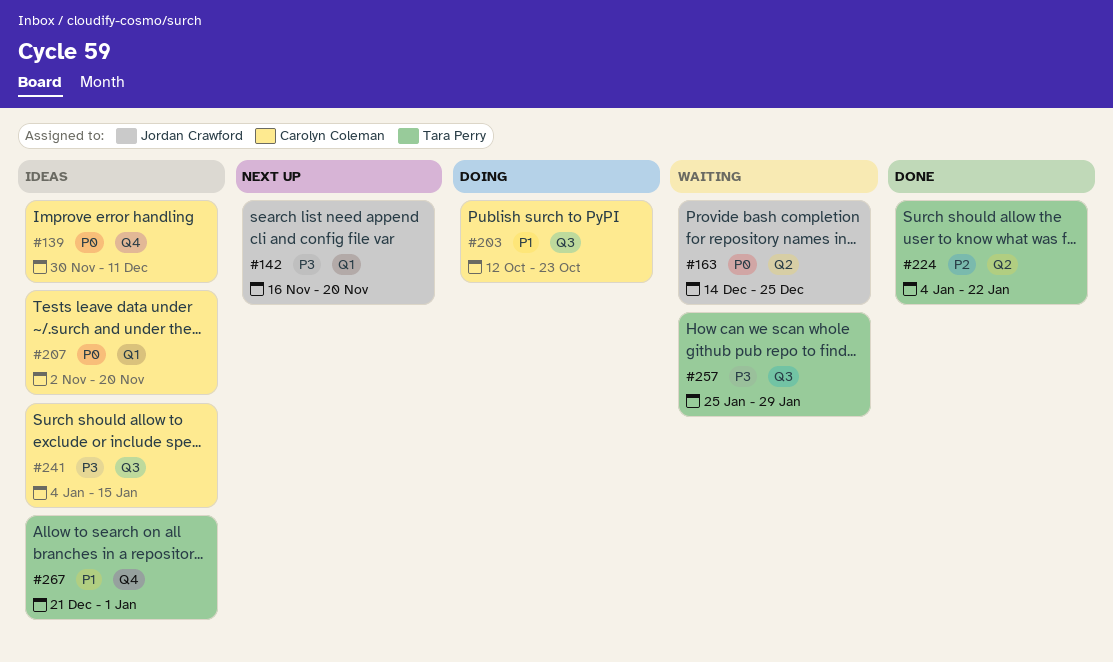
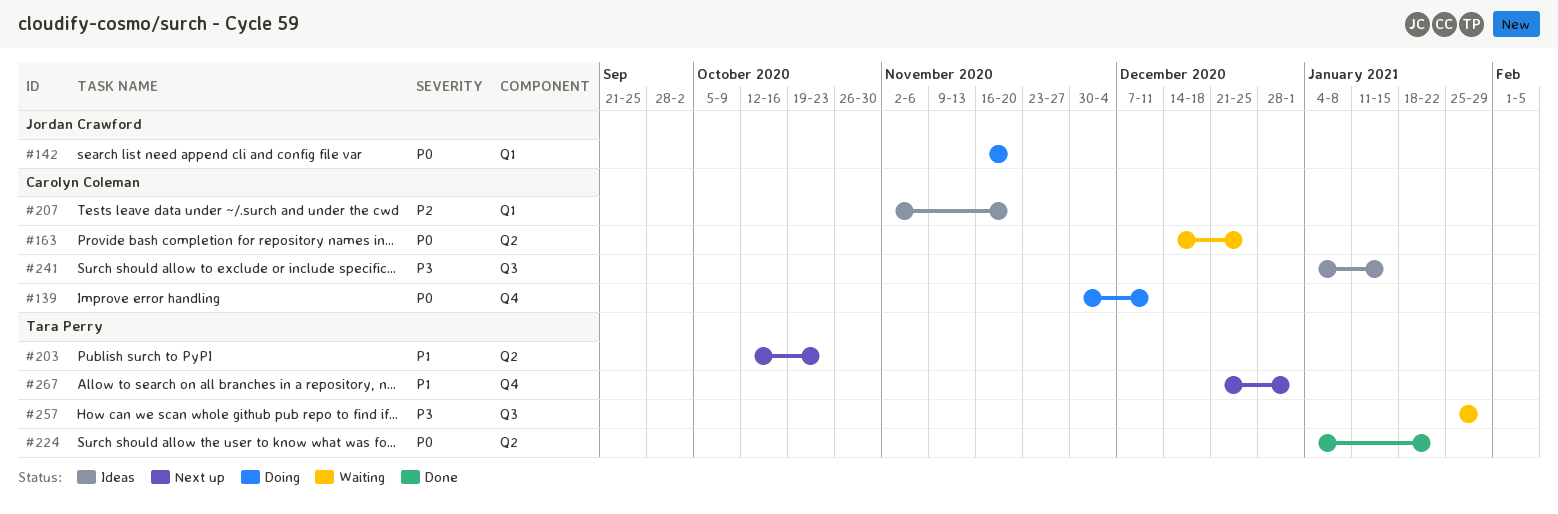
#139, status: Ideas -> Doing
#142, status: Next up -> Doing
#142, priority: P3 -> P0
#163, owner: Jordan Crawford -> Carolyn Coleman
#203, status: Doing -> Next up
#203, owner: Carolyn Coleman -> Tara Perry
#203, label: Q3 -> Q2
#207, priority: P0 -> P2
#224, priority: P2 -> P0
#267, status: Ideas -> Next up

